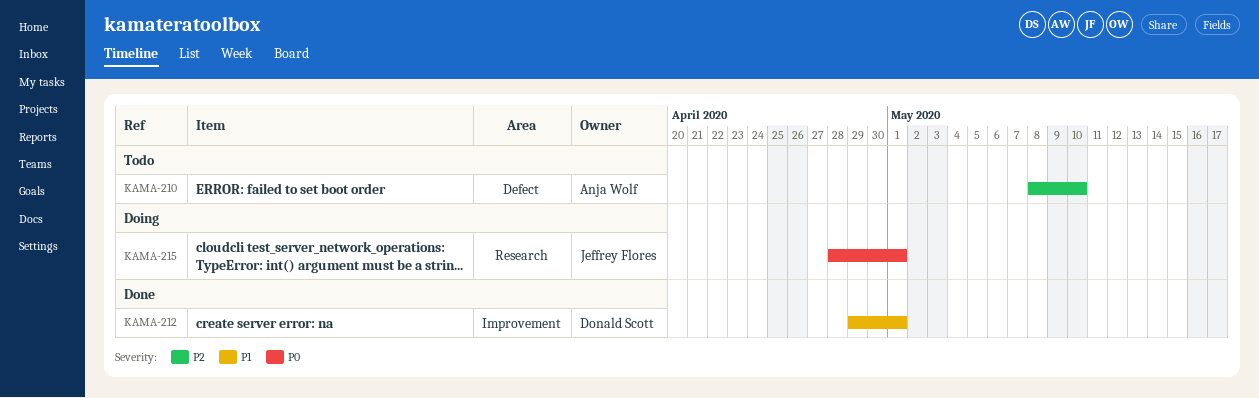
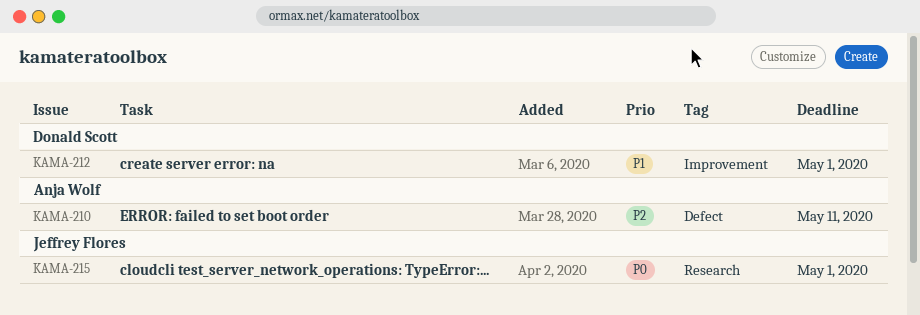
KAMA-210, due: May 10 -> May 11

